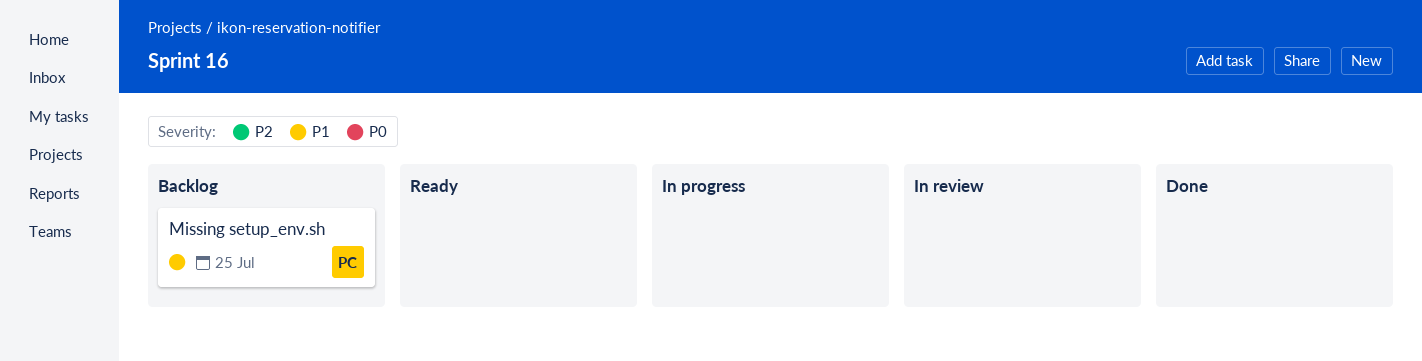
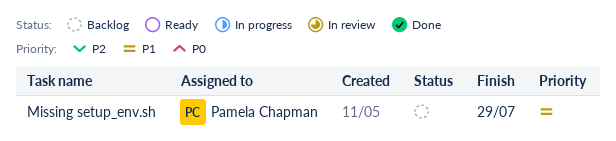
Missing setup_env.sh, due: Jul 25 -> Jul 29

